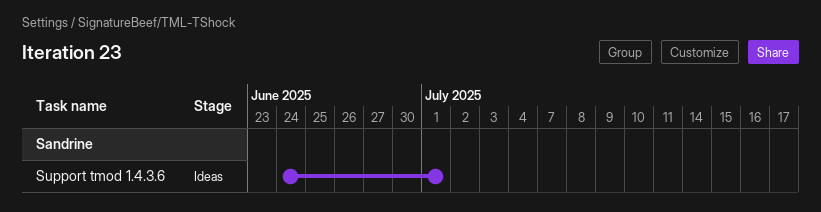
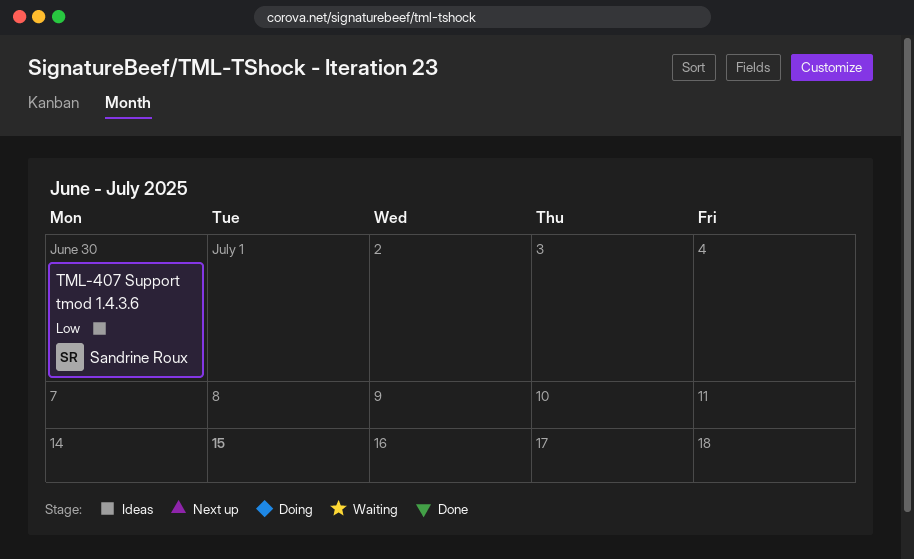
Support tmod 1.4.3.6, due: Jul 1 -> Jun 30

